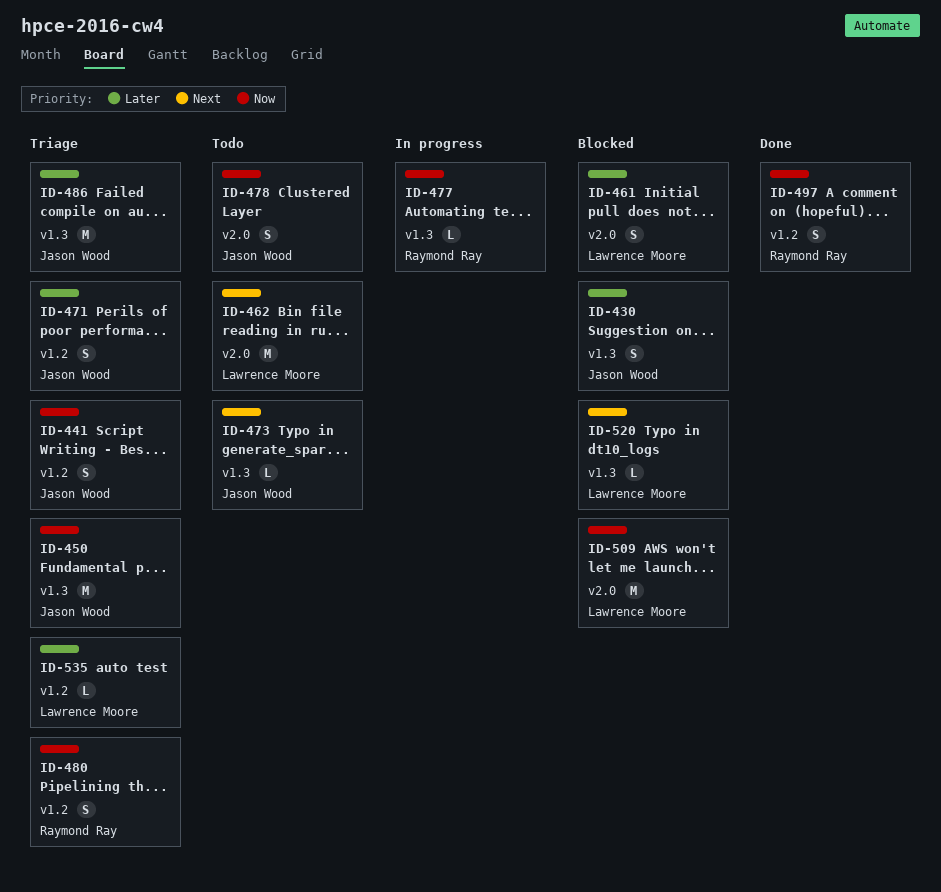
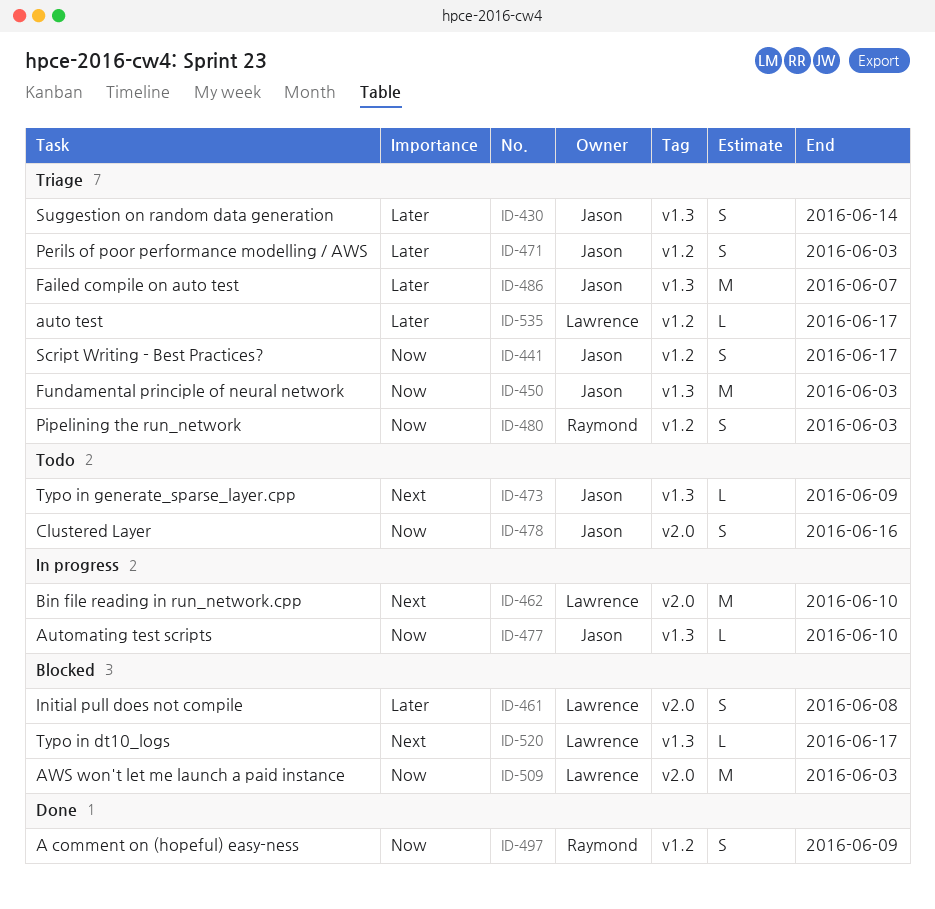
ID-430, status: Blocked -> Triage
ID-462, status: Todo -> In progress
ID-477, owner: Raymond Ray -> Jason Wood

